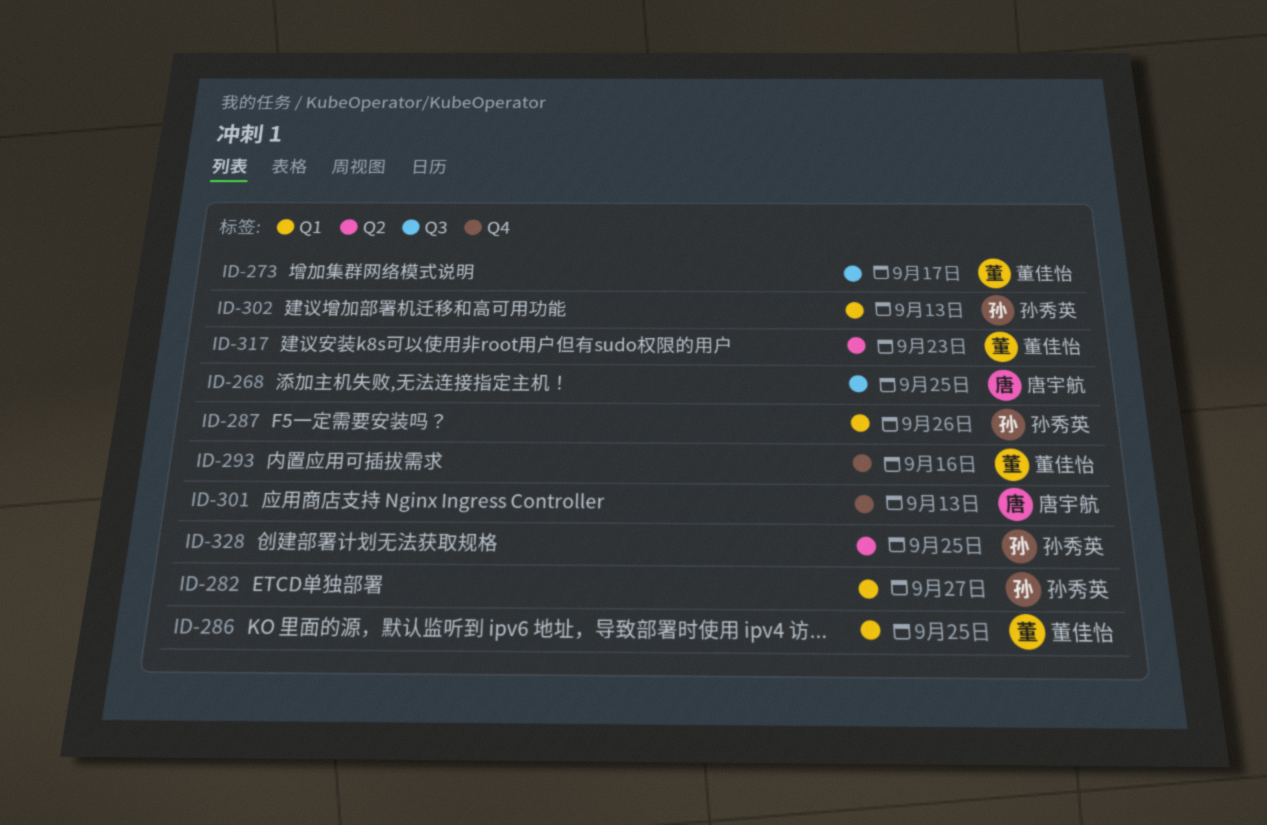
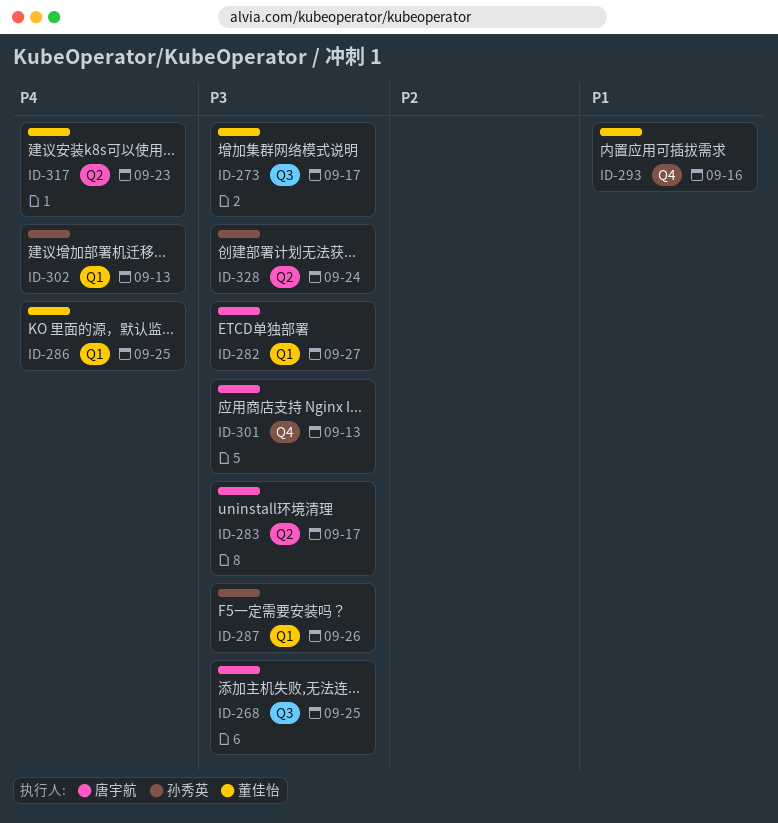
ID-282, owner: 孙秀英 -> 唐宇航
ID-283: none -> present
ID-328, due: Sep 25 -> Sep 24

